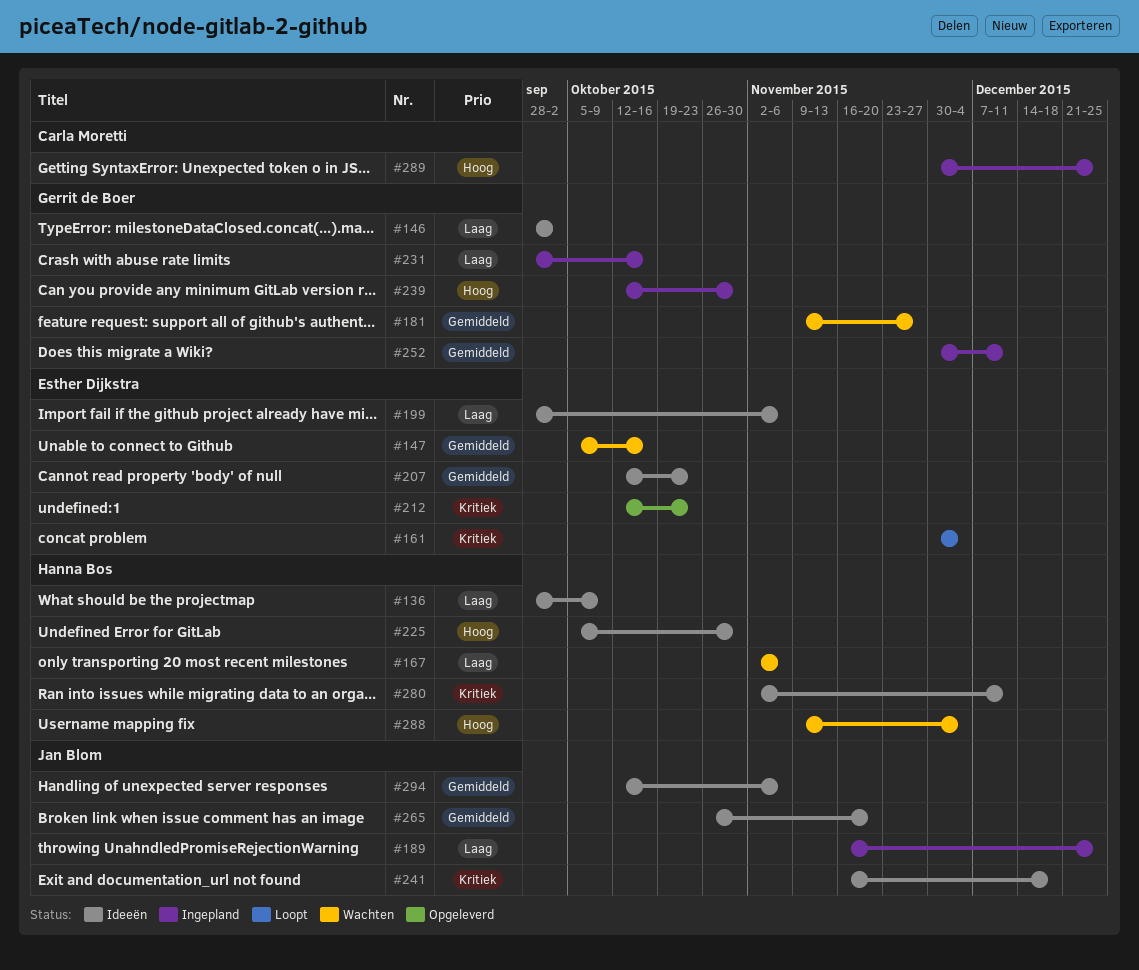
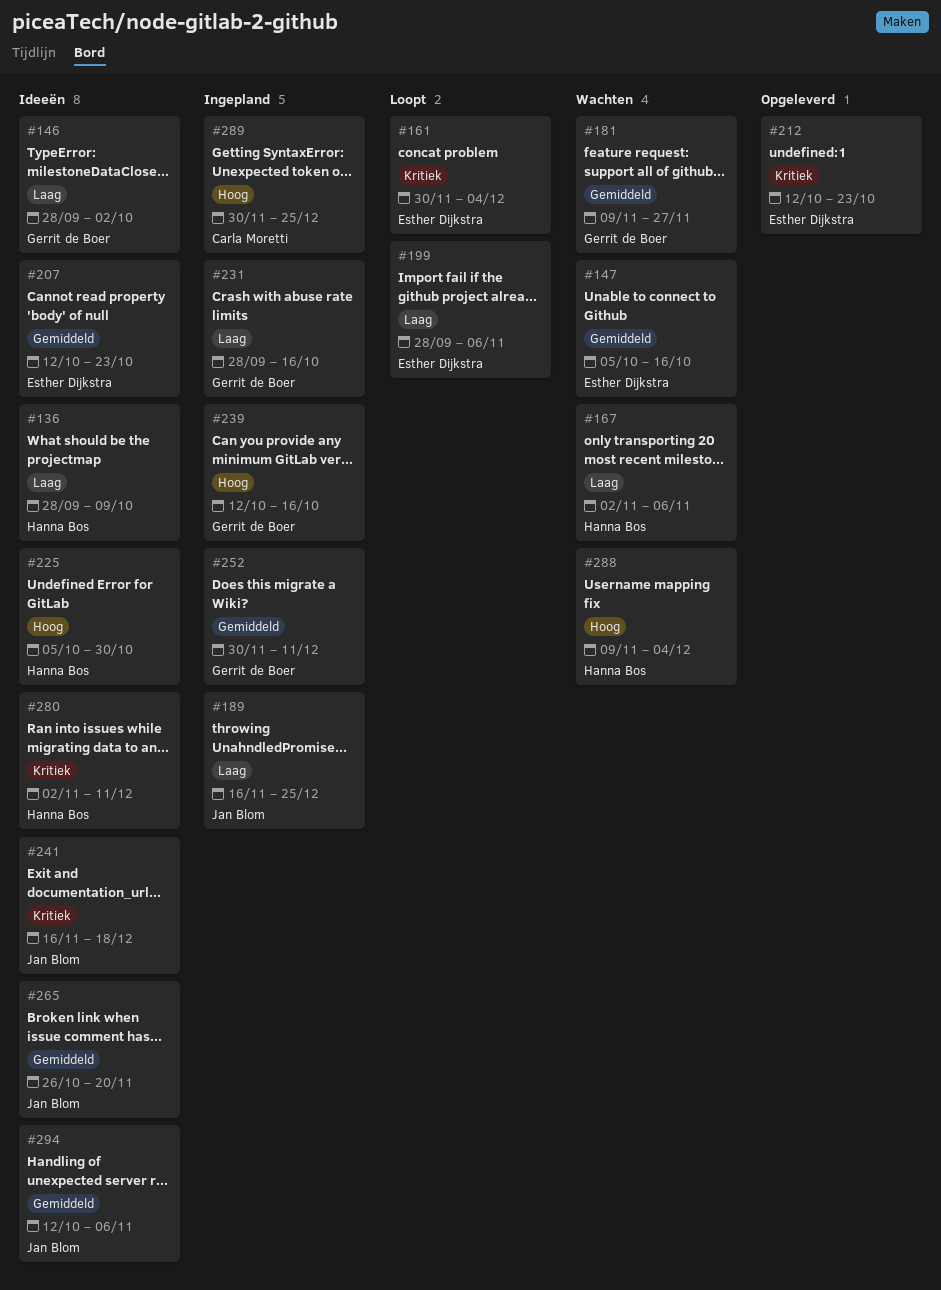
#199, status: Ideeën -> Loopt
#239, due: Oct 30 -> Oct 16

